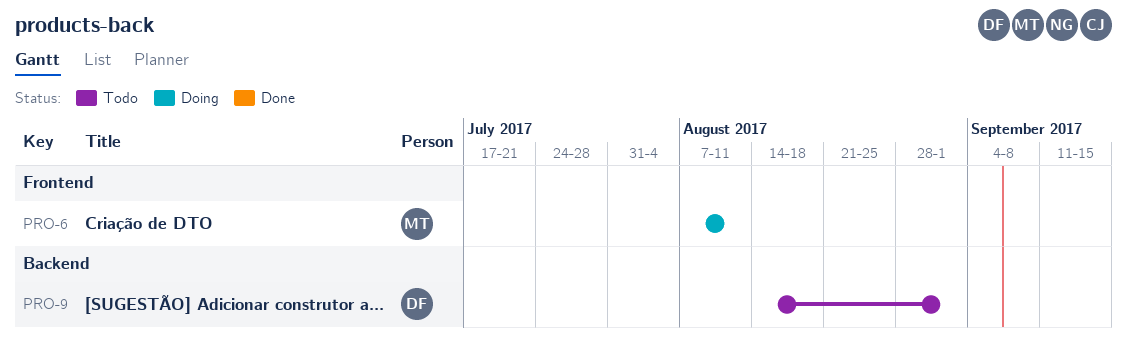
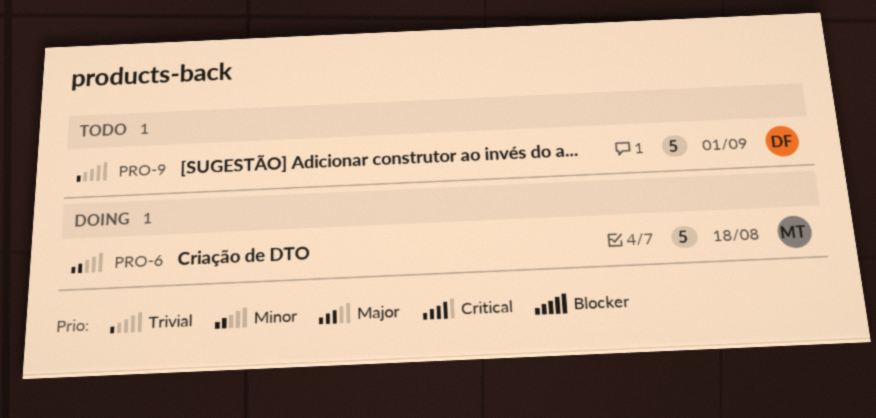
PRO-6, due: Aug 11 -> Aug 18

